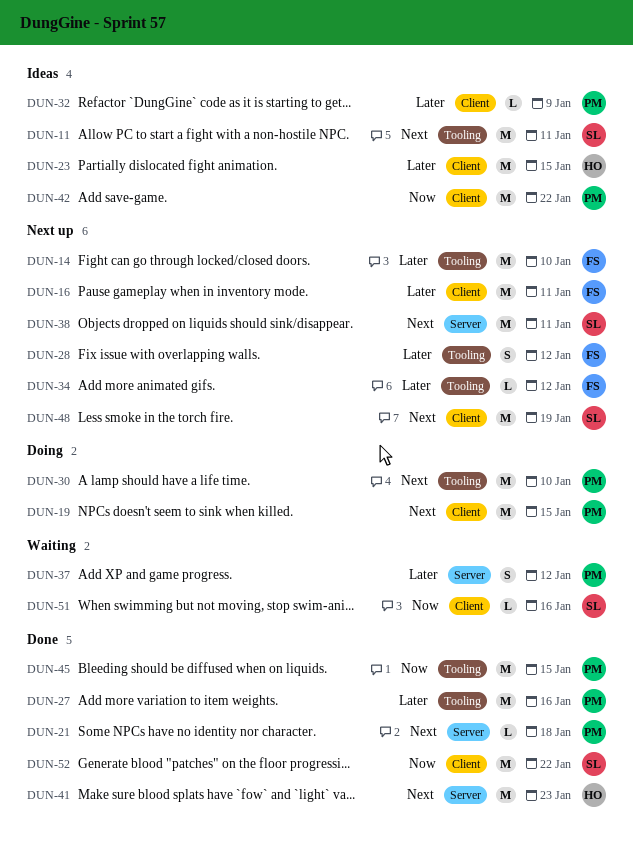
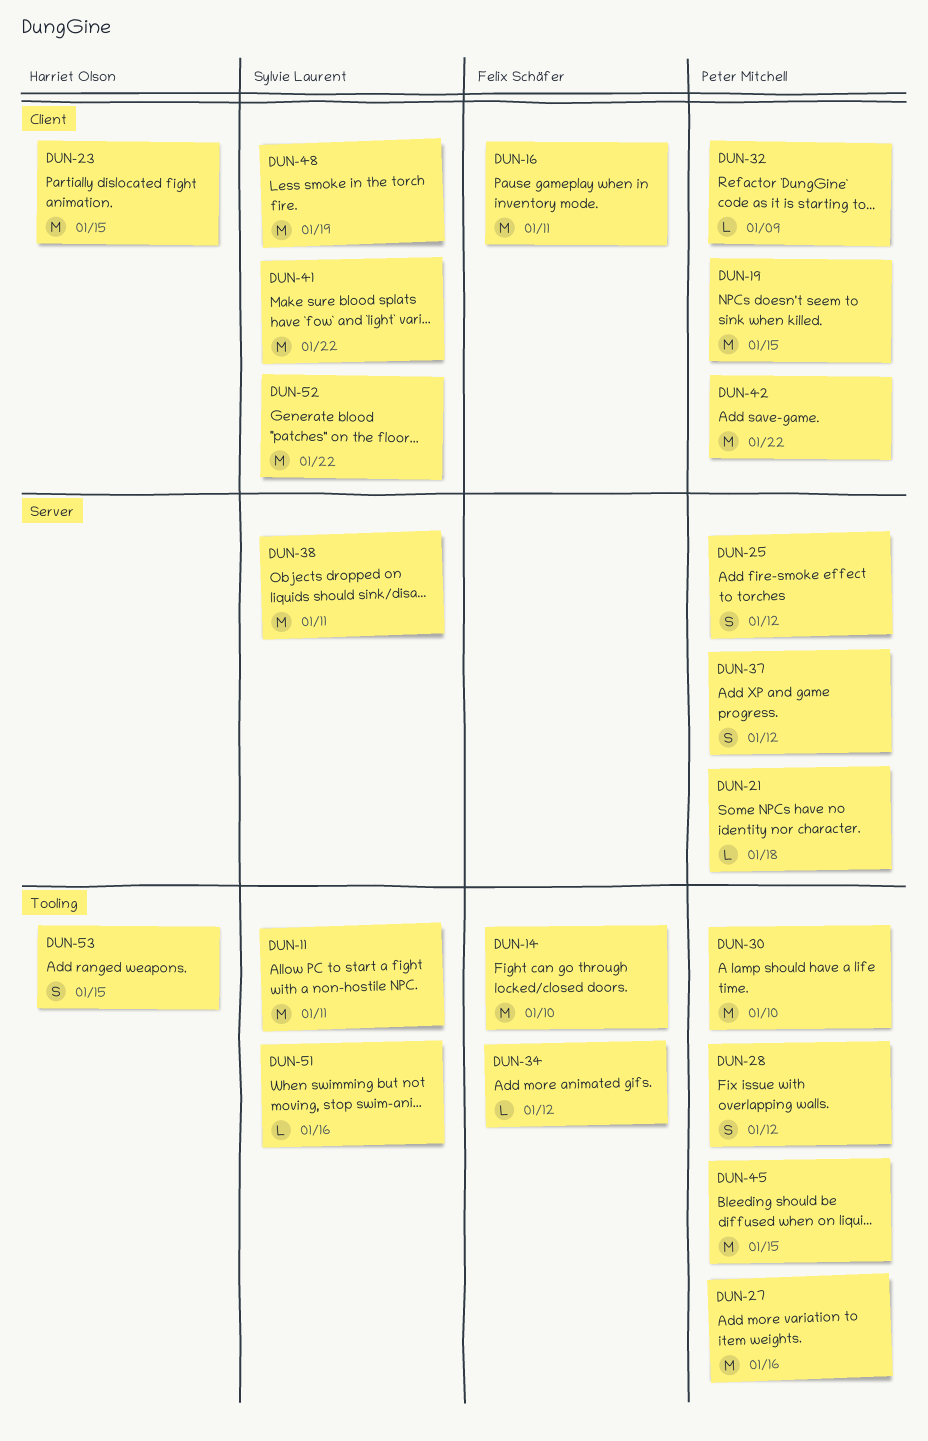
DUN-25: none -> present
DUN-28, owner: Felix Schäfer -> Peter Mitchell
DUN-41, owner: Harriet Olson -> Sylvie Laurent
DUN-41, label: Server -> Client
DUN-41, due: Jan 23 -> Jan 22
DUN-51, label: Client -> Tooling
DUN-53: none -> present

